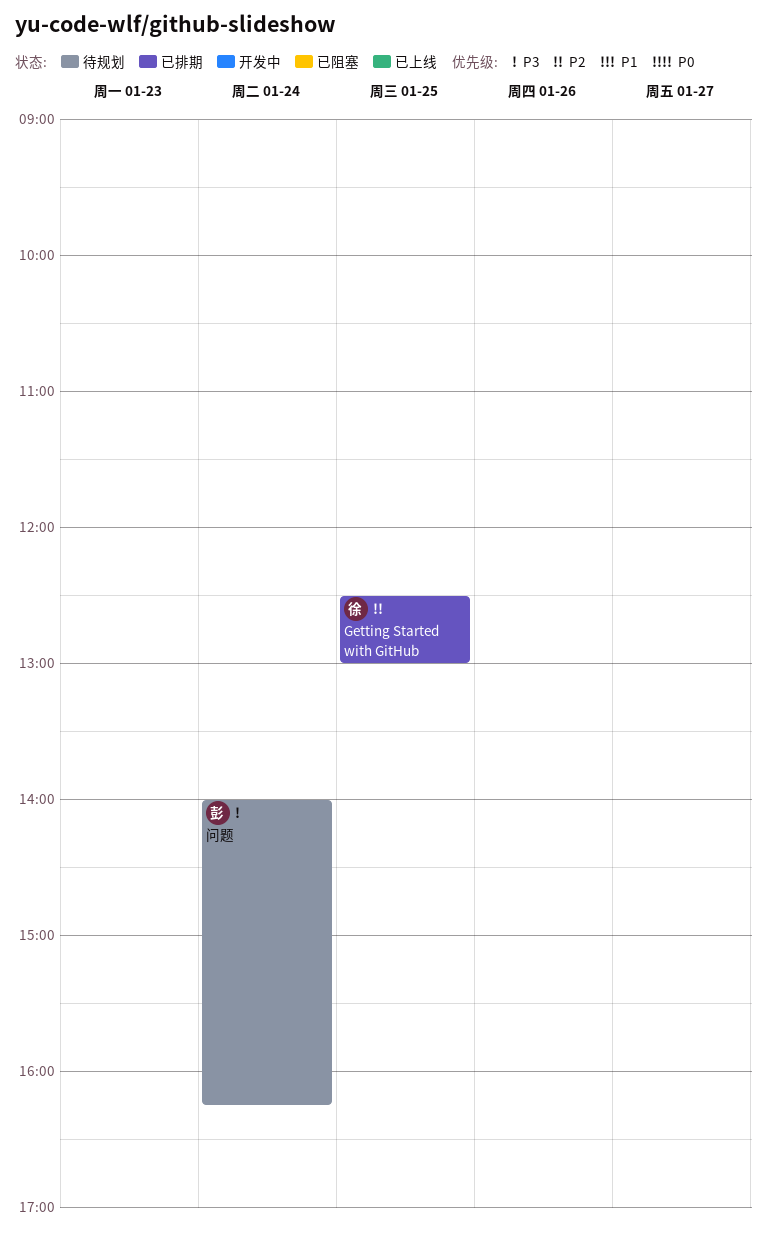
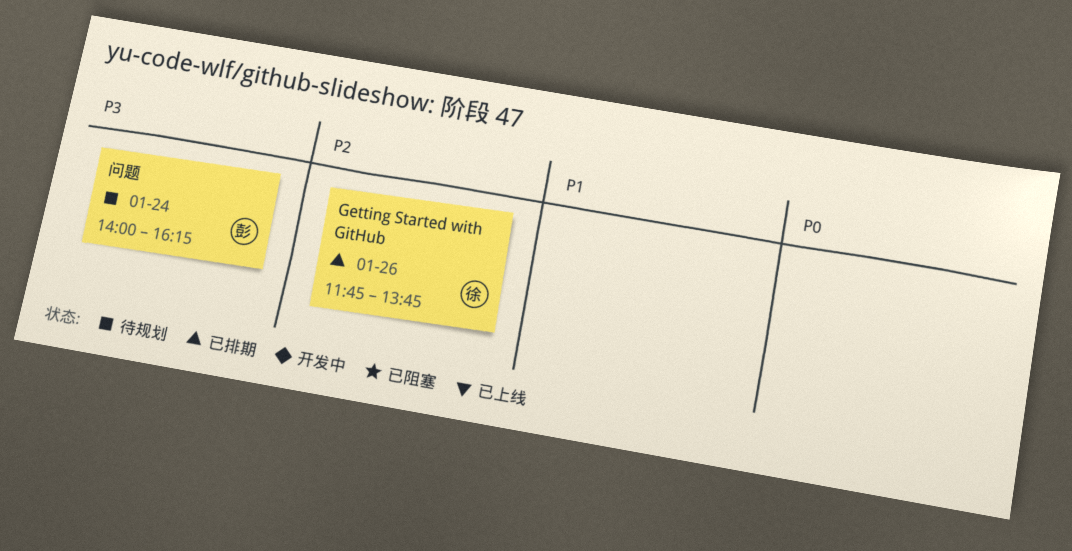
Getting Started with GitHub, day: Jan 25 -> Jan 26
Getting Started with GitHub, begins: 12:30 -> 11:45
Getting Started with GitHub, ends: 13:00 -> 13:45

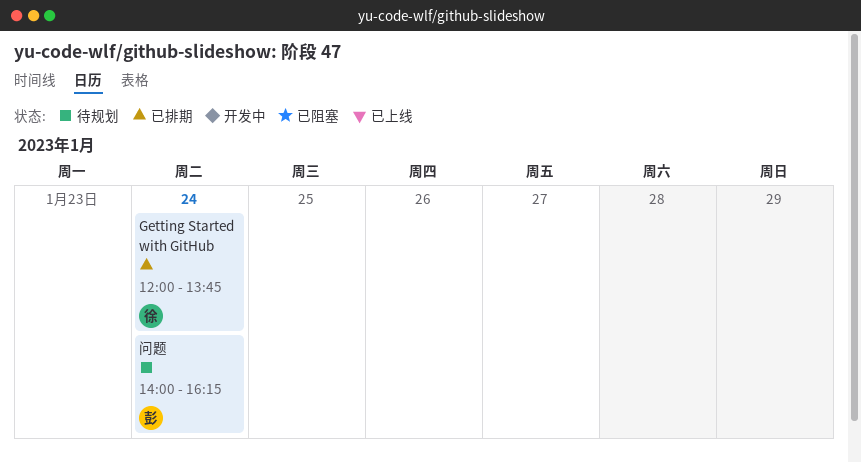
Getting Started with GitHub, day: Jan 26 -> Jan 24
Getting Started with GitHub, begins: 11:45 -> 12:00

